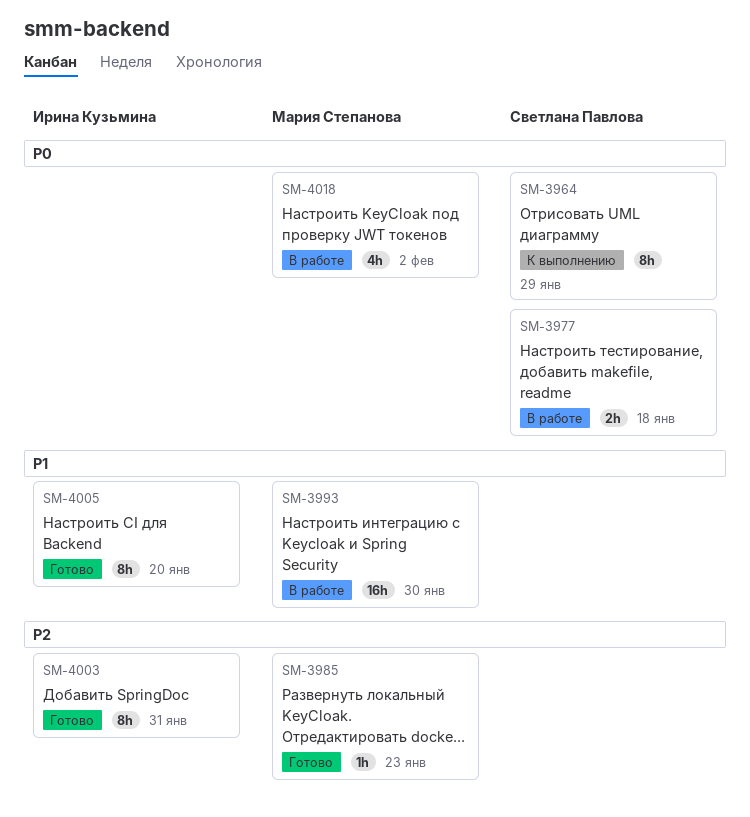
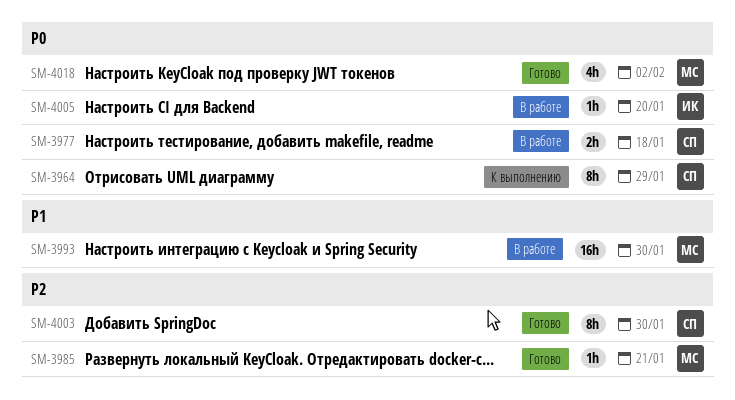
SM-3985, due: Jan 23 -> Jan 21
SM-4003, owner: Ирина Кузьмина -> Светлана Павлова
SM-4003, due: Jan 31 -> Jan 30
SM-4005, status: Готово -> В работе
SM-4005, priority: P1 -> P0
SM-4005, estimate: 8h -> 1h
SM-4018, status: В работе -> Готово

